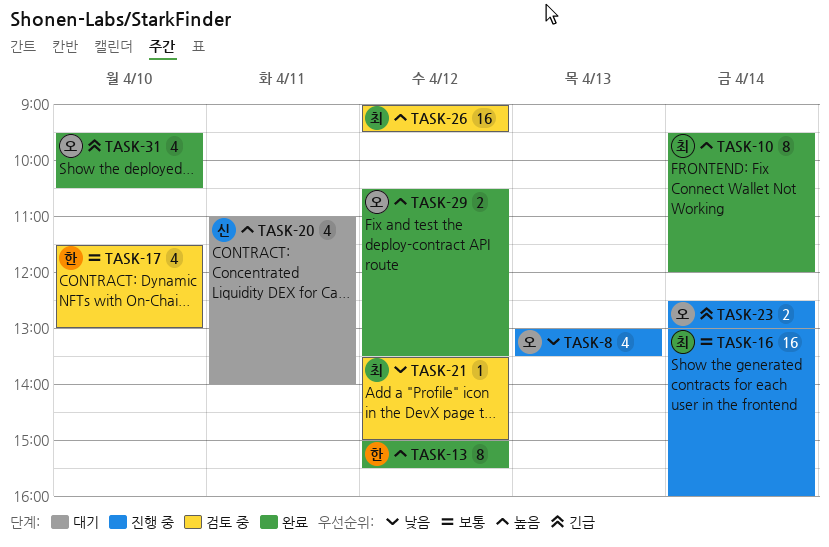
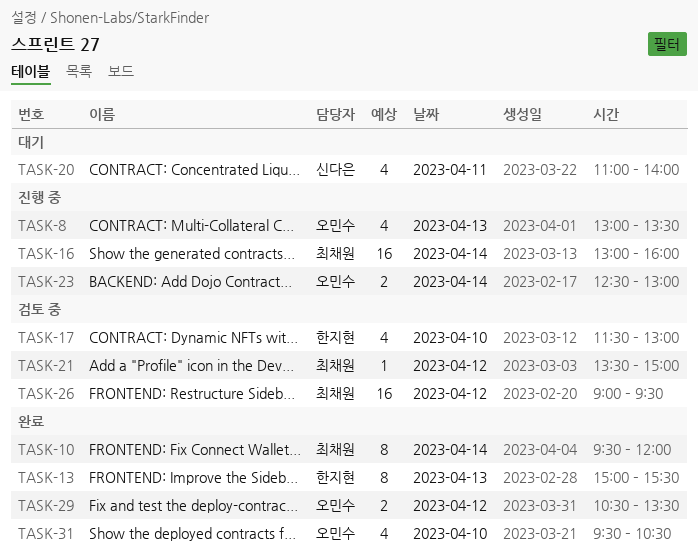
TASK-13, day: Apr 12 -> Apr 13

